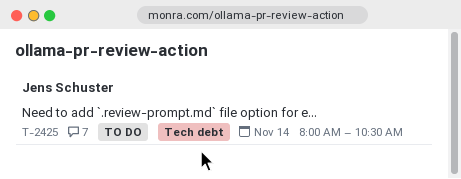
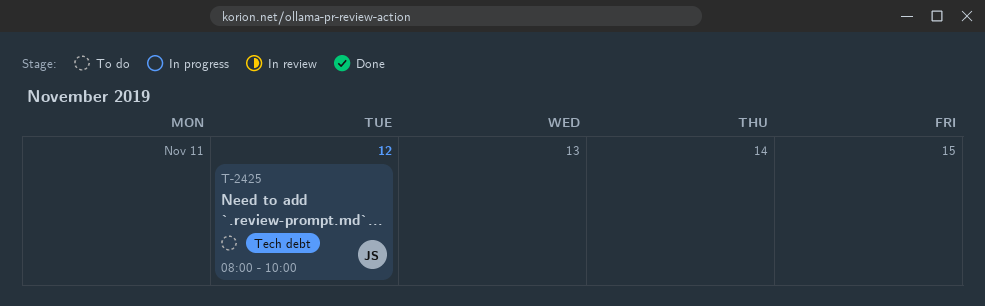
T-2425, day: Nov 14 -> Nov 12
T-2425, ends: 10:30 -> 10:00

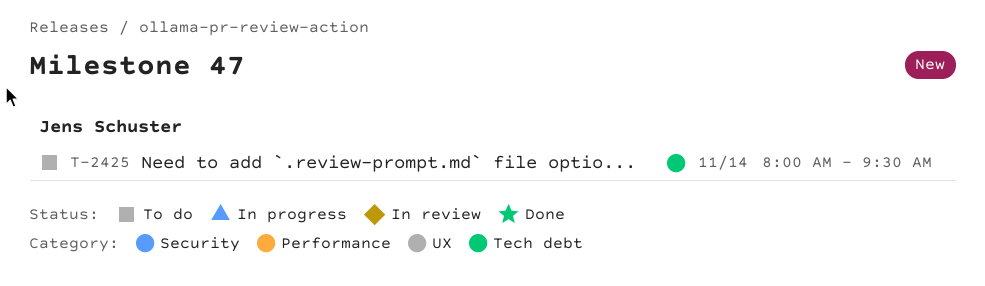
T-2425, day: Nov 12 -> Nov 14
T-2425, ends: 10:00 -> 09:30

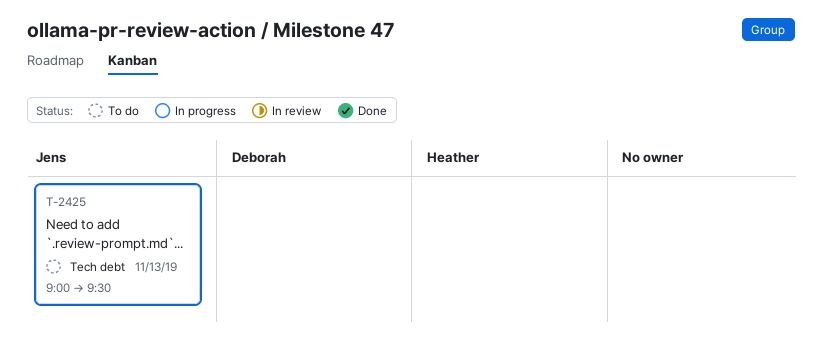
T-2425, day: Nov 14 -> Nov 13
T-2425, begins: 08:00 -> 09:00

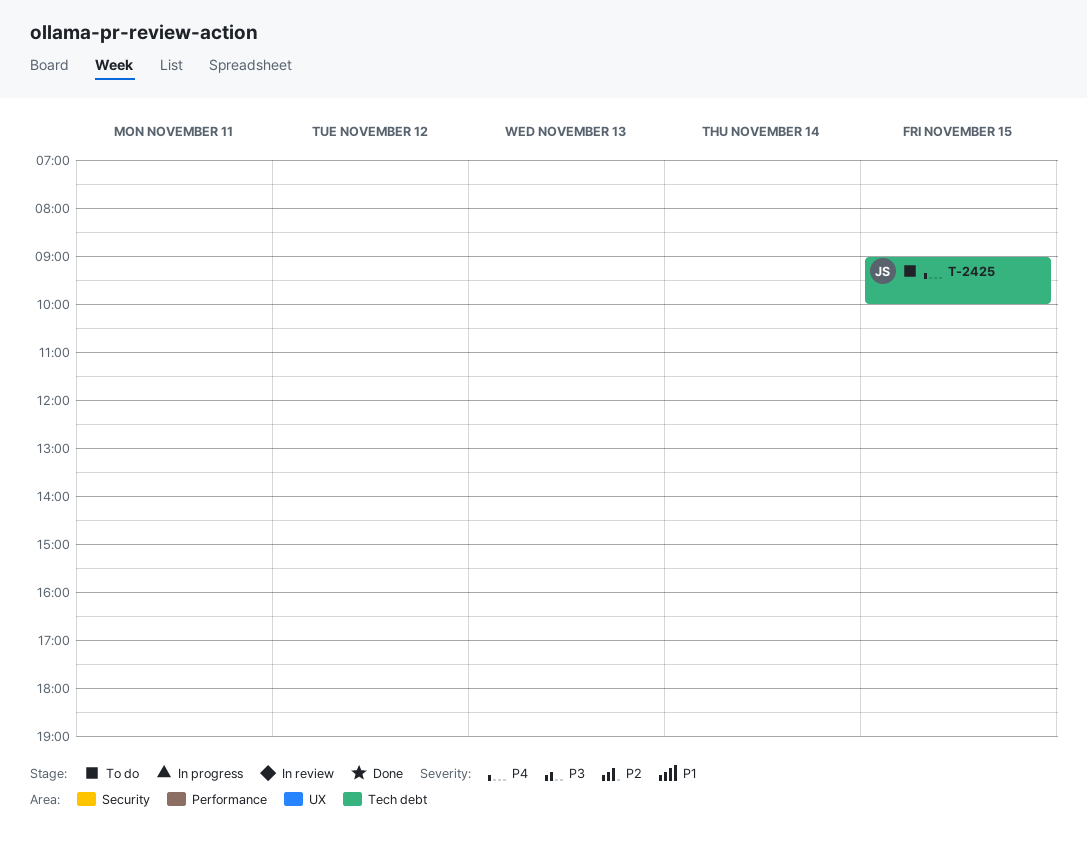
T-2425, day: Nov 13 -> Nov 15
T-2425, ends: 09:30 -> 10:00

